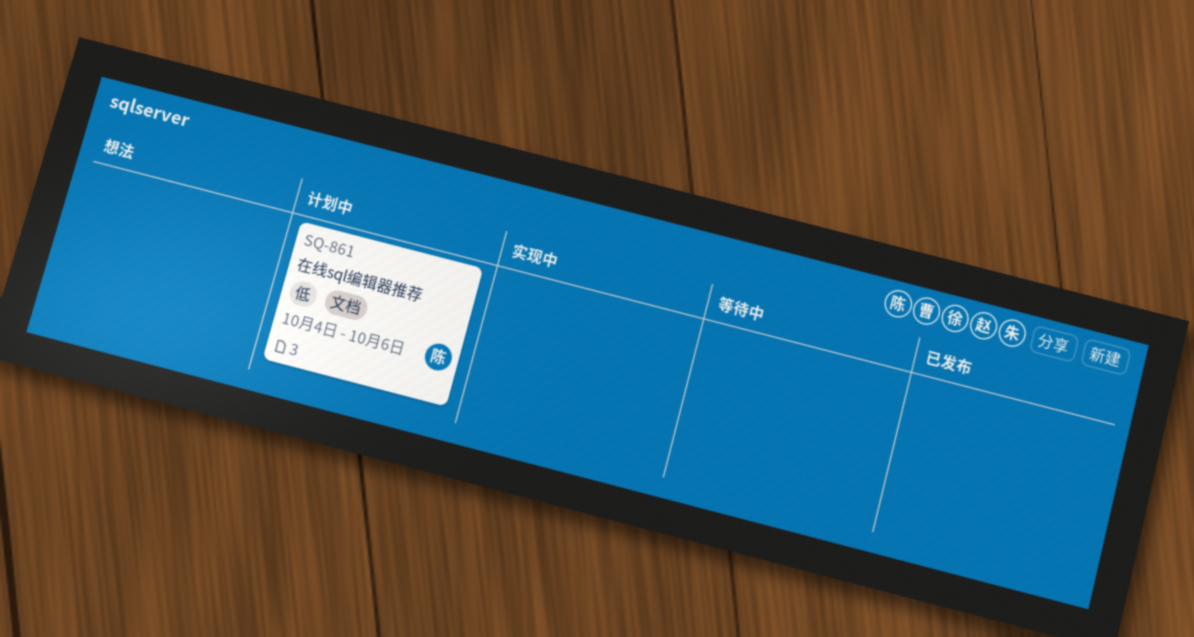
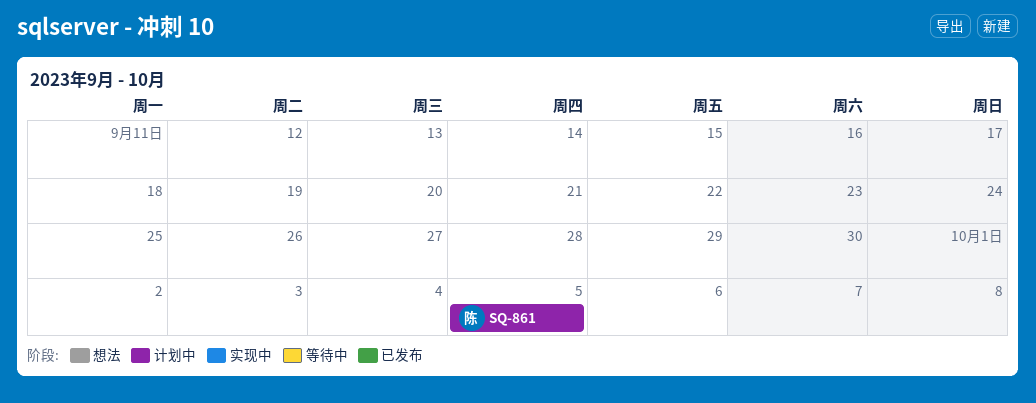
SQ-861, start: Oct 4 -> Oct 5
SQ-861, due: Oct 6 -> Oct 5

